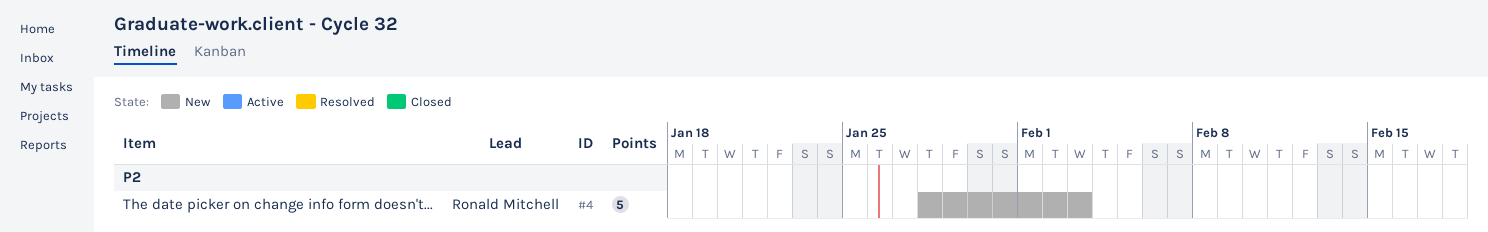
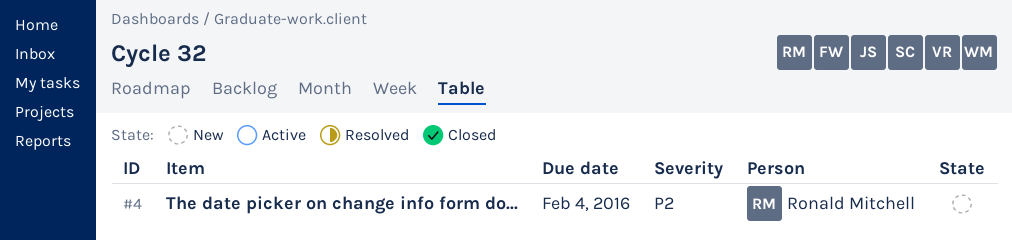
#4, due: Feb 3 -> Feb 4

